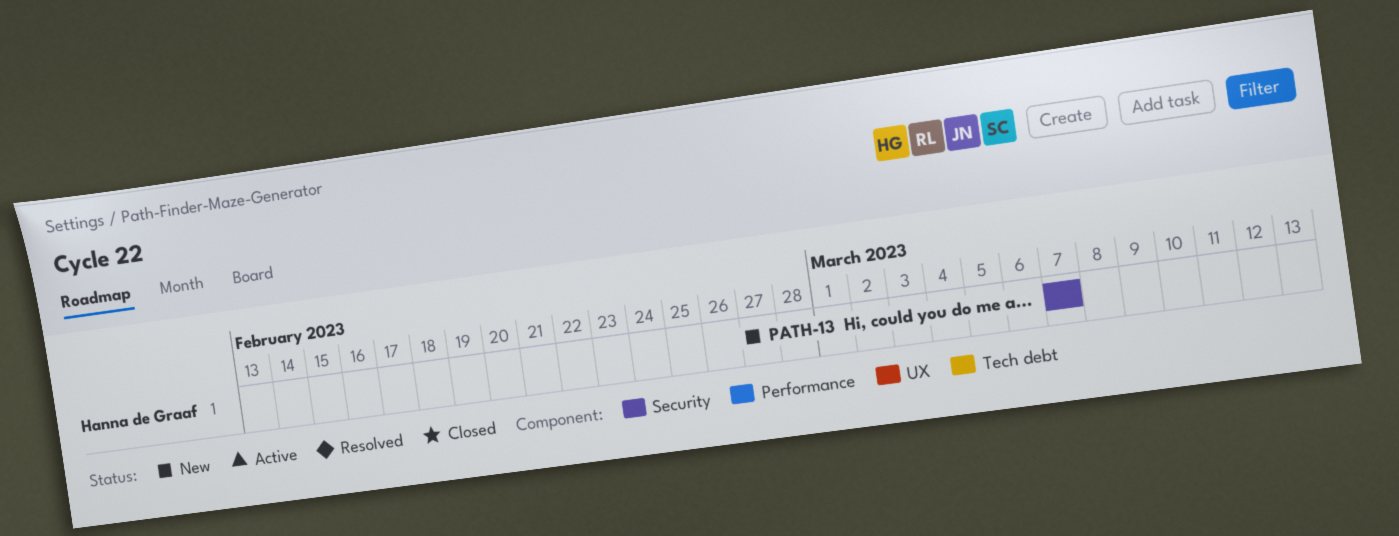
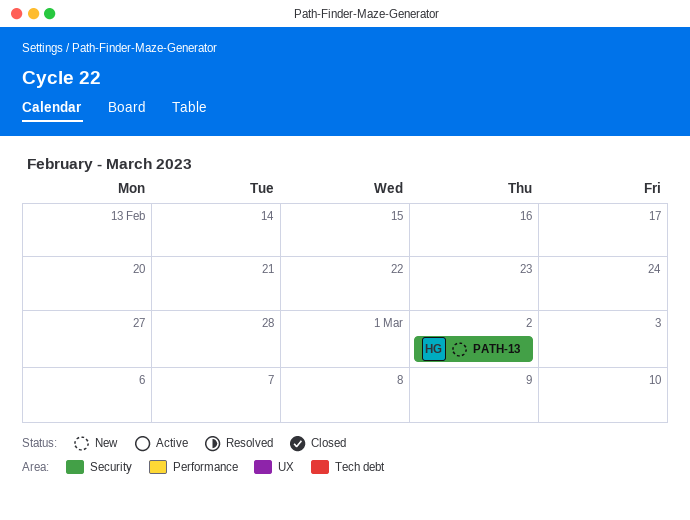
PATH-13, start: Mar 7 -> Mar 2
PATH-13, due: Mar 7 -> Mar 2

